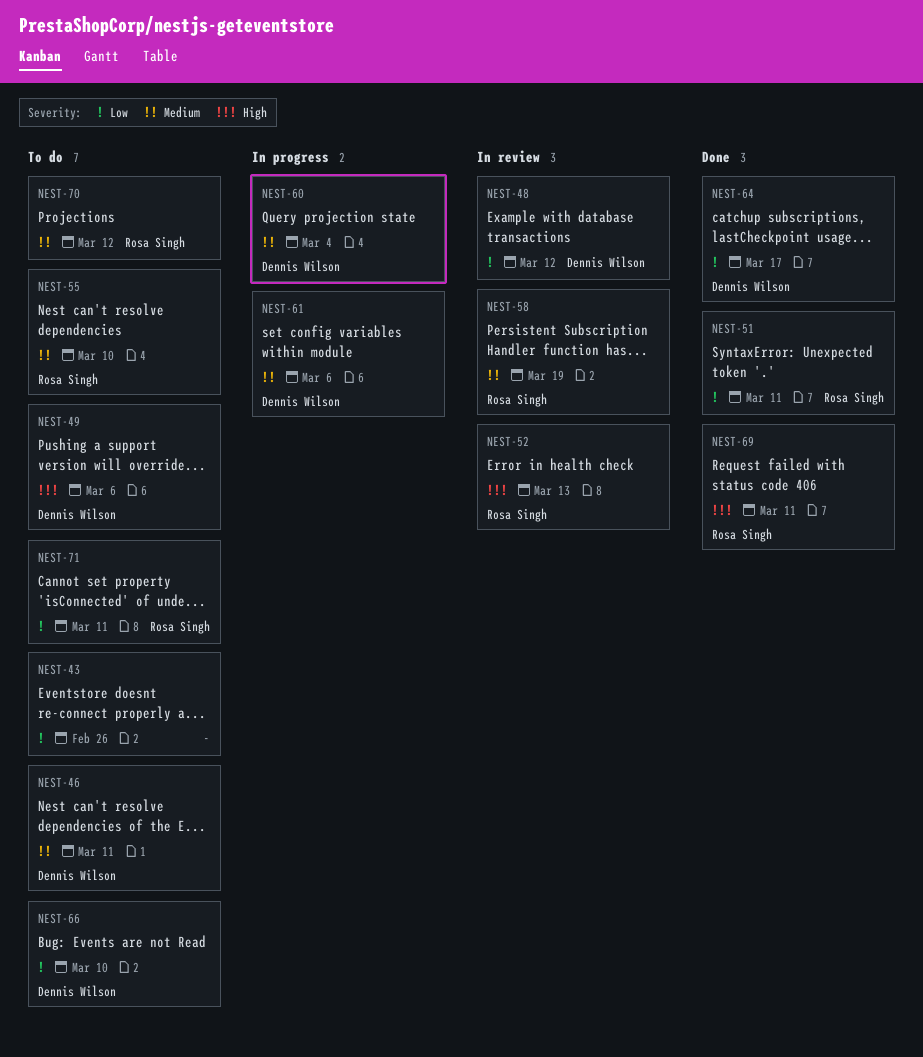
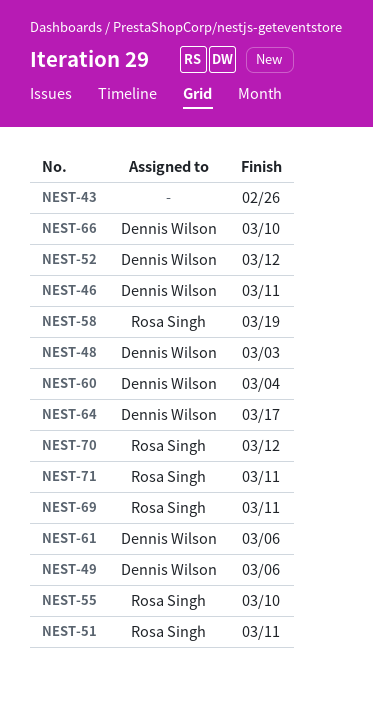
NEST-48, due: Mar 12 -> Mar 3
NEST-52, owner: Rosa Singh -> Dennis Wilson
NEST-52, due: Mar 13 -> Mar 12

